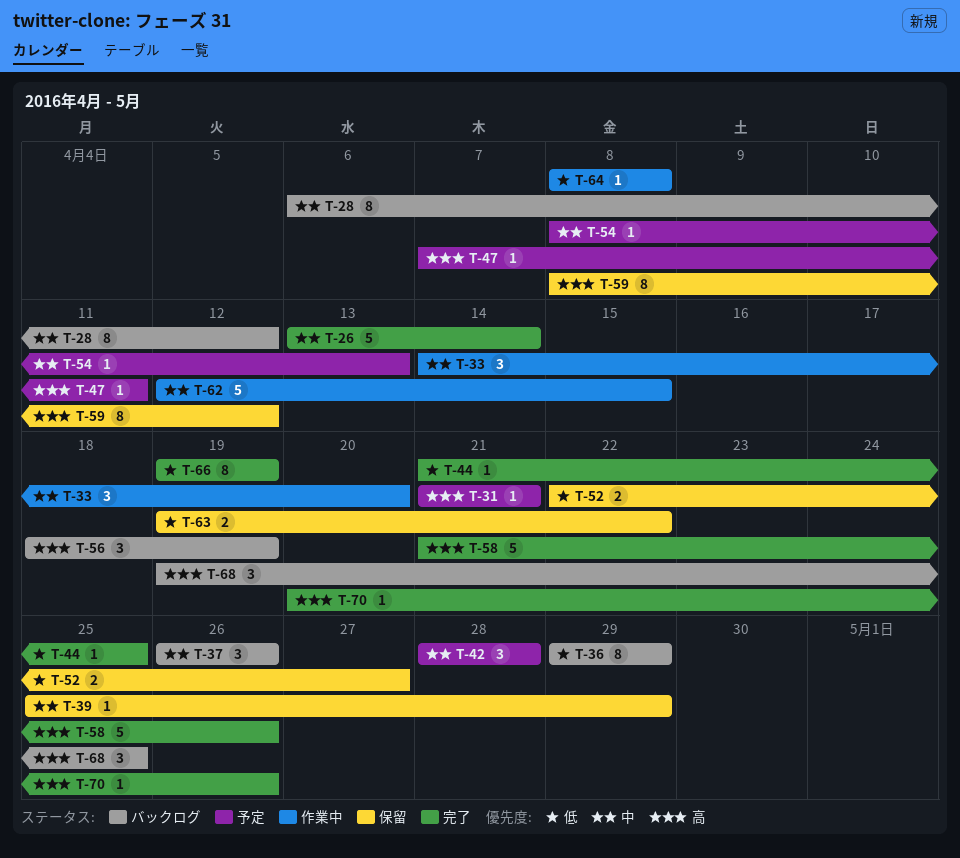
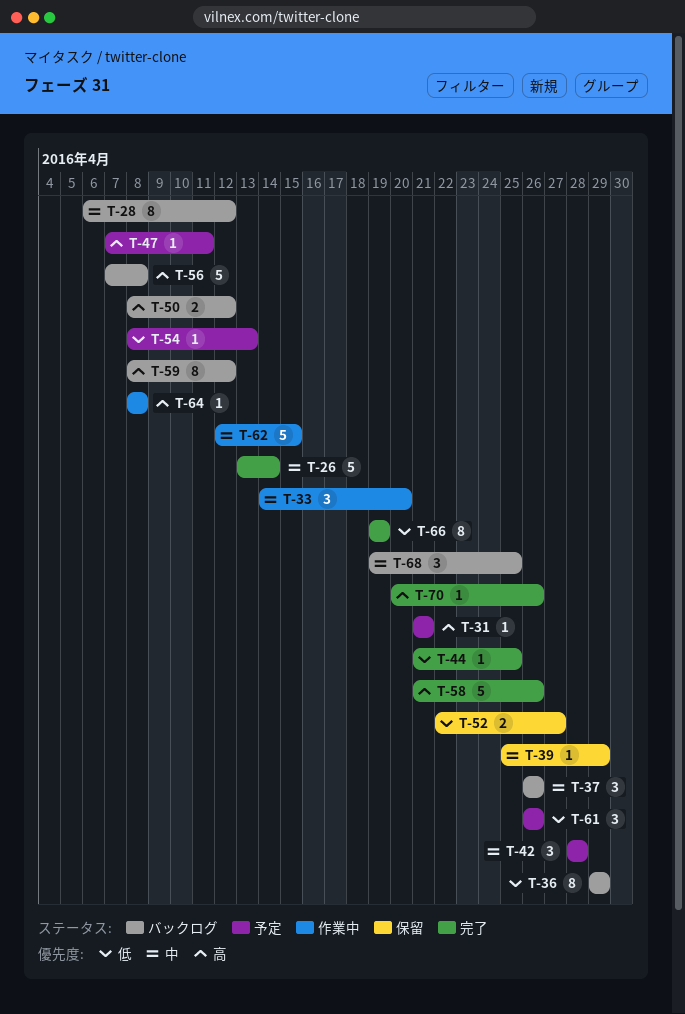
T-50: none -> present
T-54, priority: 中 -> 低
T-56, estimate: 3 -> 5
T-56, start: Apr 18 -> Apr 7
T-56, due: Apr 19 -> Apr 8
T-59, status: 保留 -> バックログ
T-61: none -> present
T-63: present -> none
T-64, priority: 低 -> 高
T-68, priority: 高 -> 中

